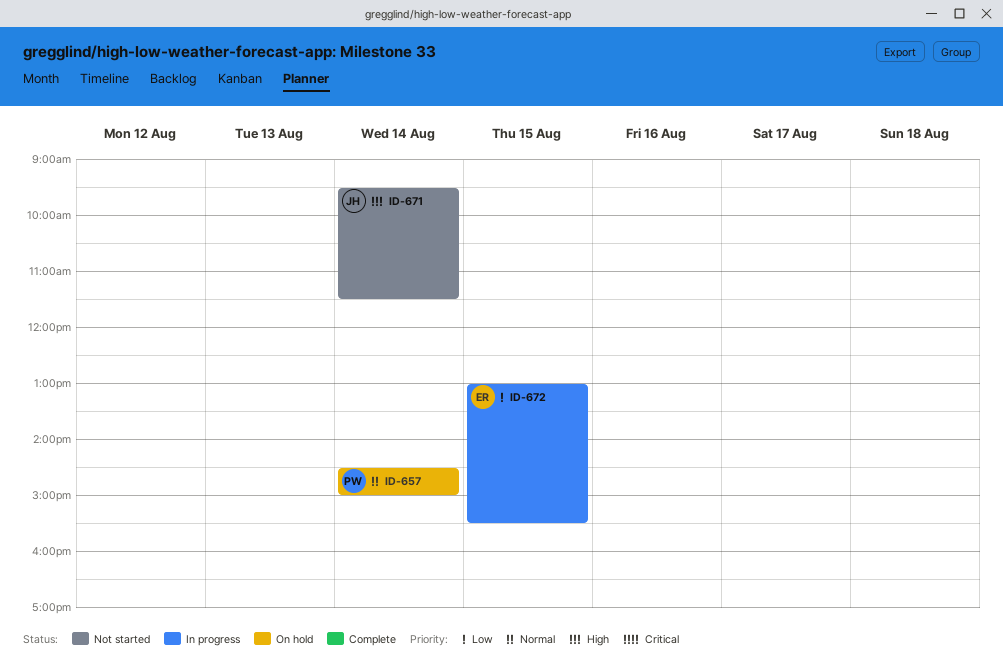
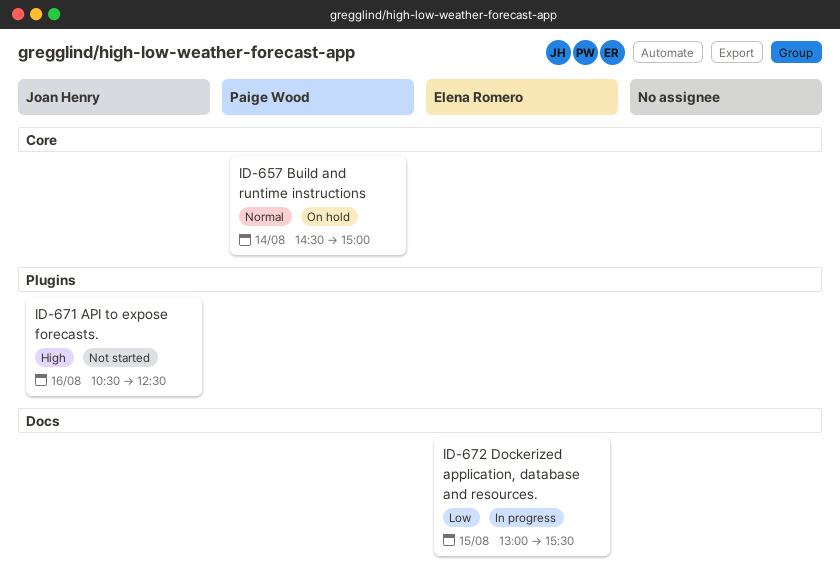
ID-671, day: Aug 14 -> Aug 16
ID-671, begins: 09:30 -> 10:30
ID-671, ends: 11:30 -> 12:30

